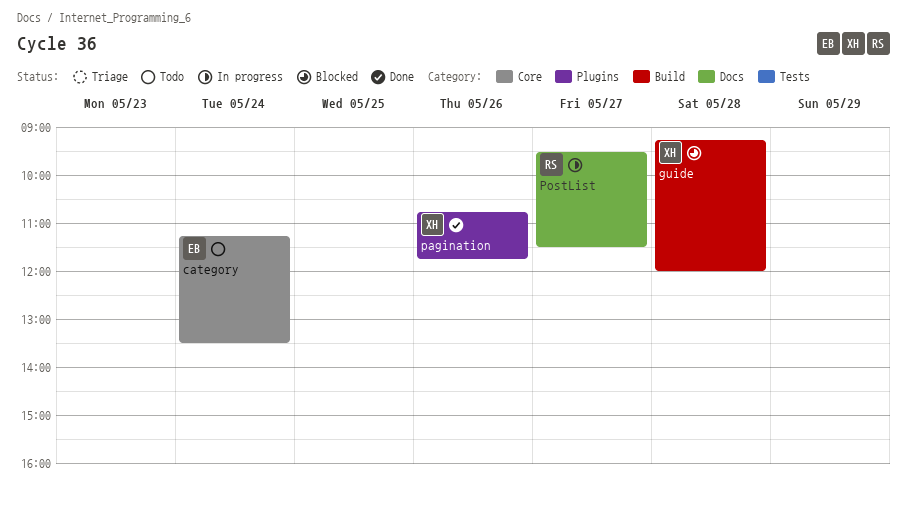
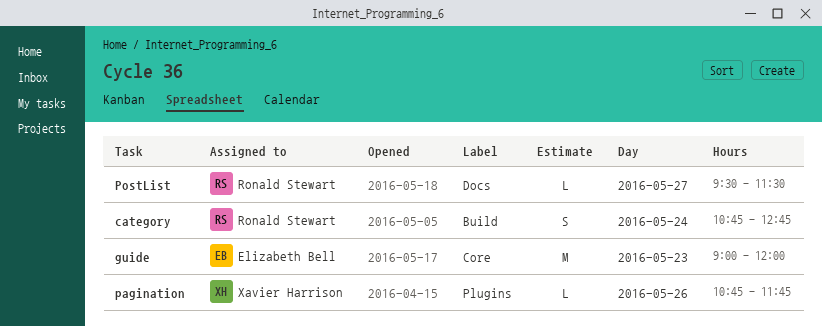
category, owner: Elizabeth Bell -> Ronald Stewart
category, label: Core -> Build
category, begins: 11:15 -> 10:45
category, ends: 13:30 -> 12:45
guide, owner: Xavier Harrison -> Elizabeth Bell
guide, label: Build -> Core
guide, day: May 28 -> May 23
guide, begins: 09:15 -> 09:00

